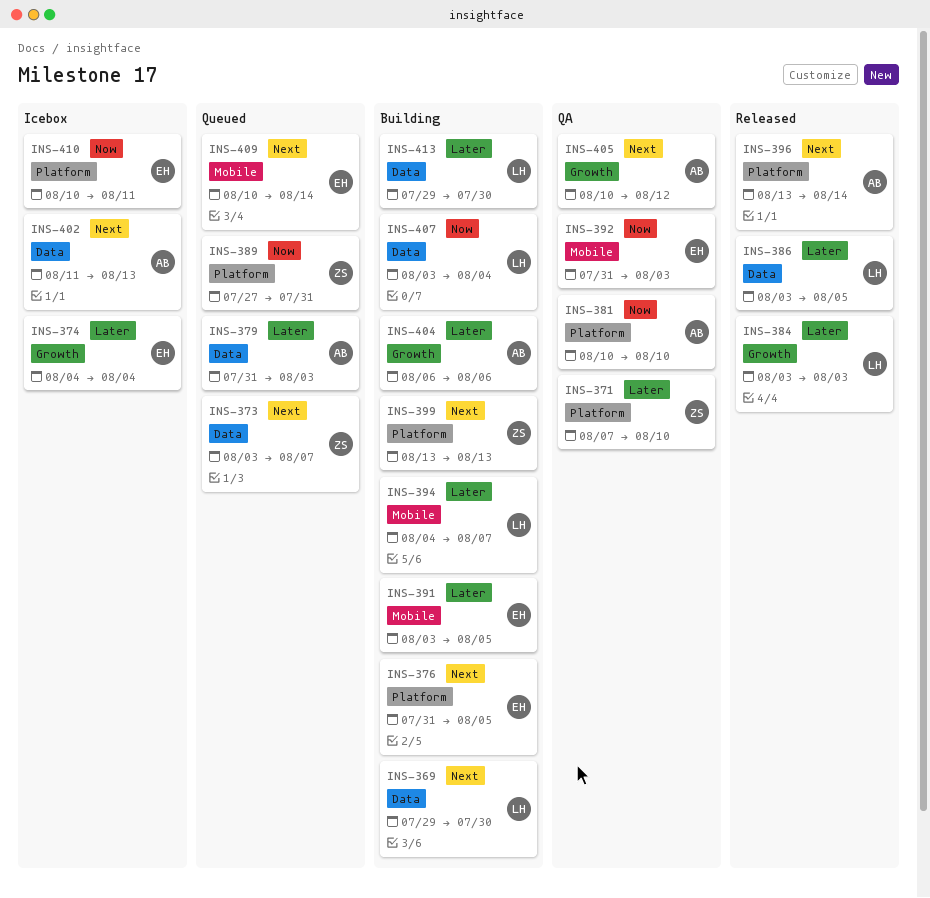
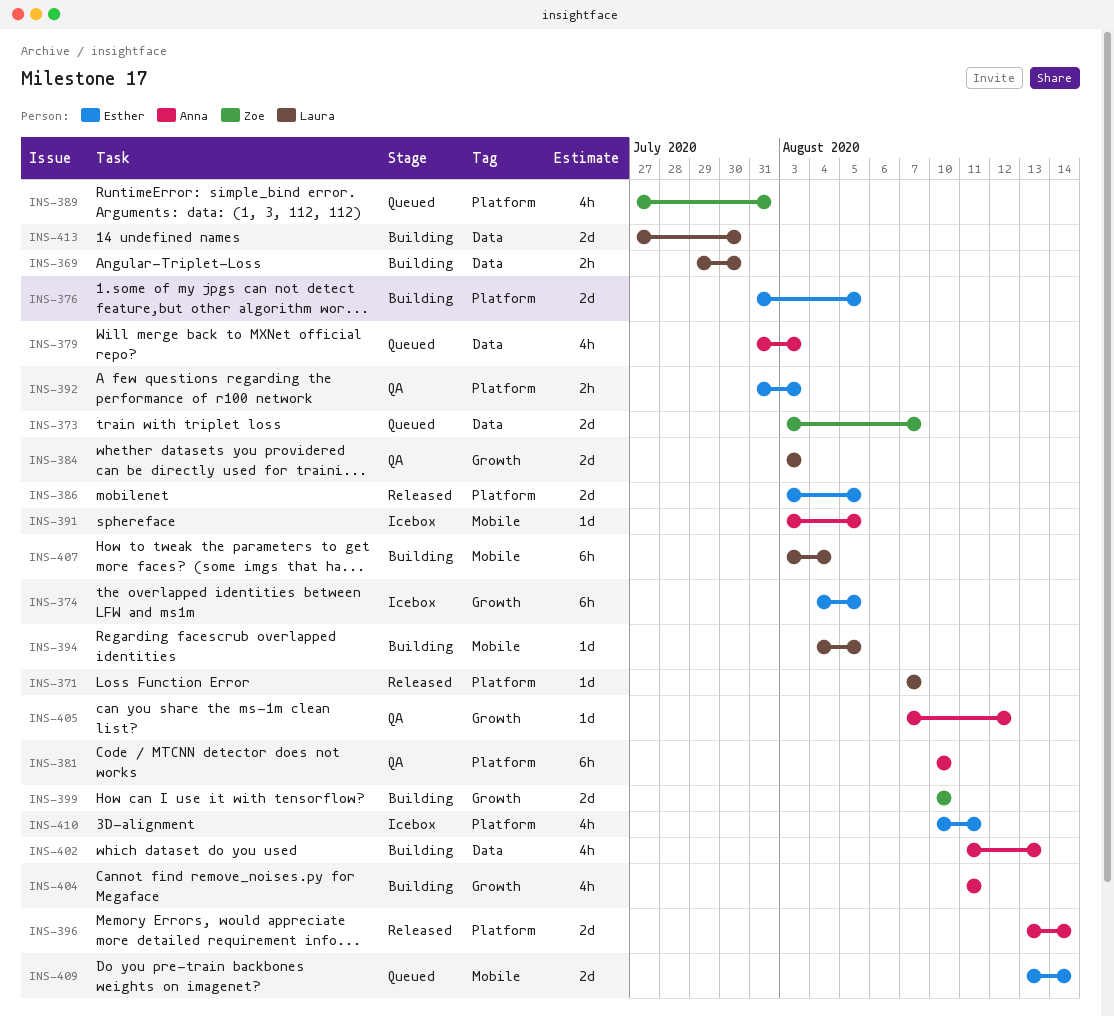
INS-371, status: QA -> Released
INS-371, owner: Zoe -> Laura
INS-371, due: Aug 10 -> Aug 7
INS-374, due: Aug 4 -> Aug 5
INS-384, status: Released -> QA
INS-386, owner: Laura -> Esther
INS-386, label: Data -> Platform
INS-391, status: Building -> Icebox
INS-391, owner: Esther -> Anna
INS-392, label: Mobile -> Platform
INS-394, due: Aug 7 -> Aug 5
INS-399, label: Platform -> Growth
INS-399, start: Aug 13 -> Aug 10
INS-399, due: Aug 13 -> Aug 10
INS-402, status: Icebox -> Building
INS-404, start: Aug 6 -> Aug 11
INS-404, due: Aug 6 -> Aug 11
INS-405, start: Aug 10 -> Aug 7
INS-407, label: Data -> Mobile
INS-409, start: Aug 10 -> Aug 13
INS-413, start: Jul 29 -> Jul 27

